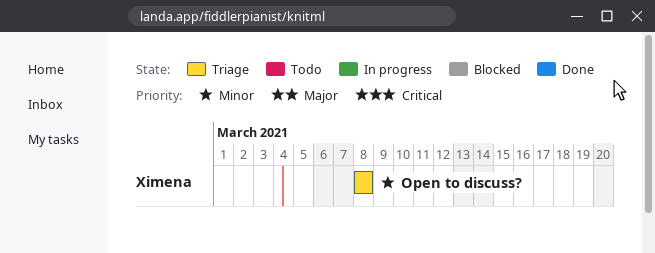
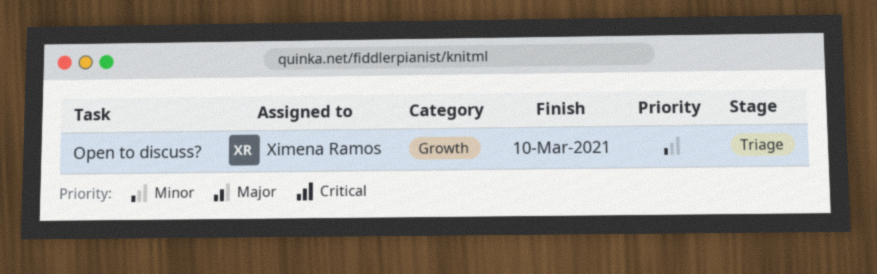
Open to discuss?, due: Mar 8 -> Mar 10

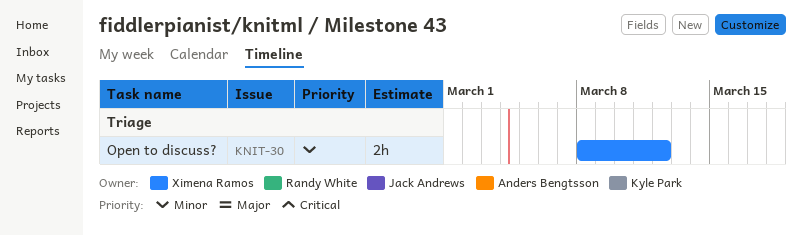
Open to discuss?, due: Mar 10 -> Mar 12

